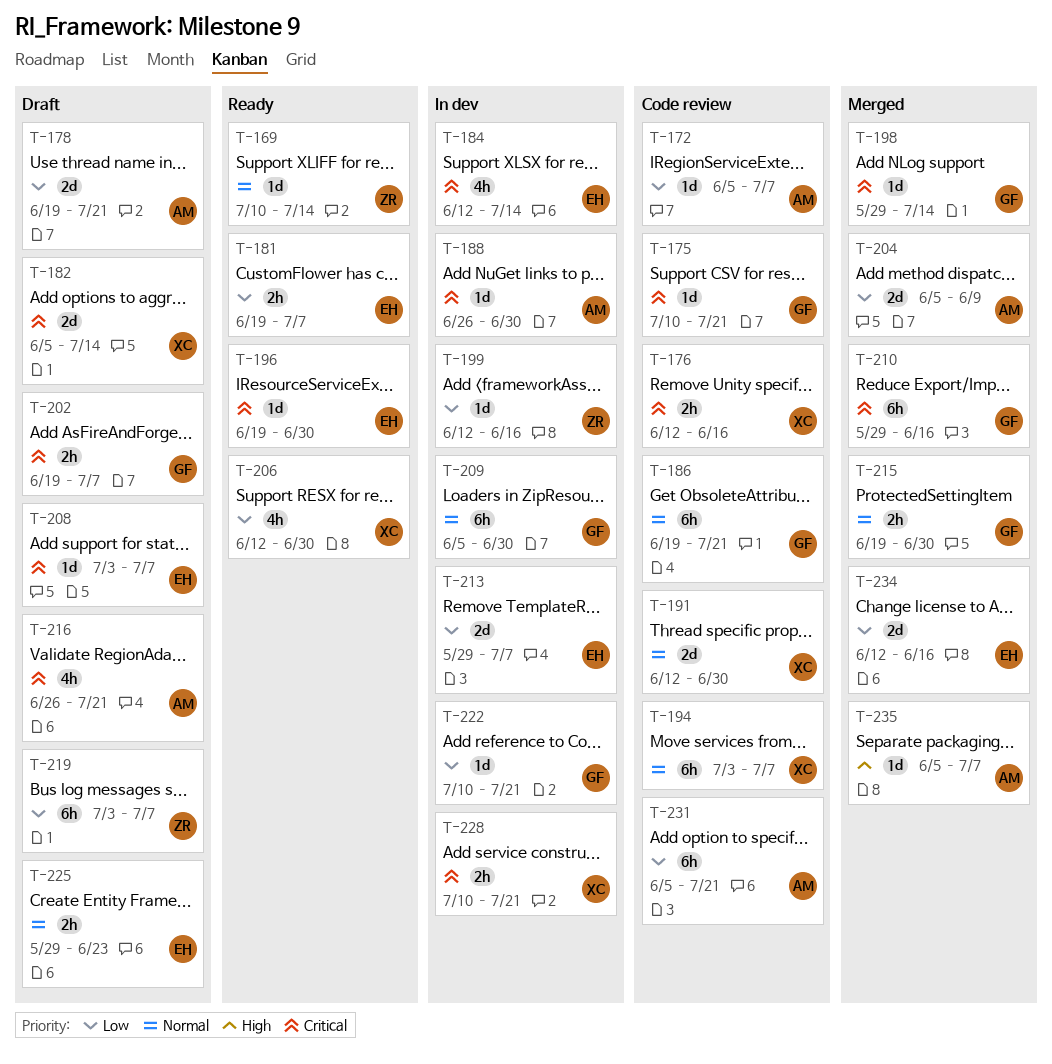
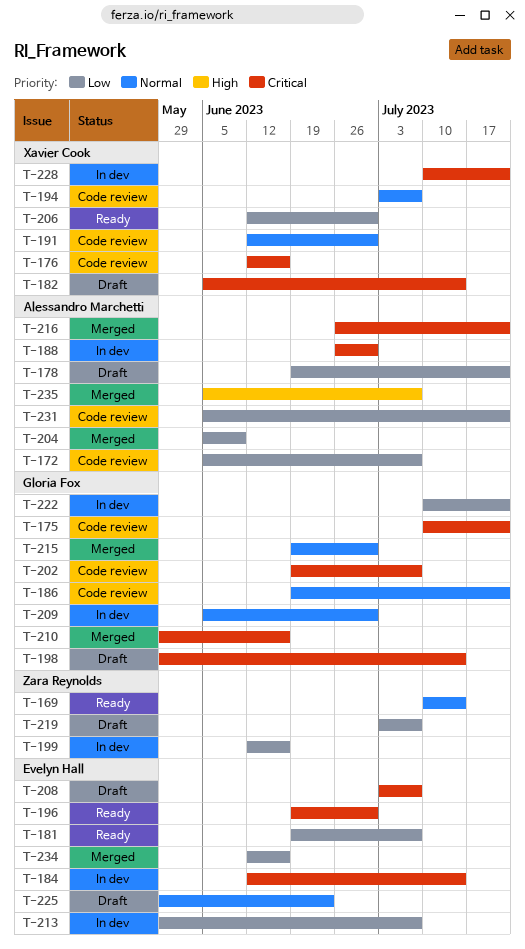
T-198, status: Merged -> Draft
T-202, status: Draft -> Code review
T-216, status: Draft -> Merged

